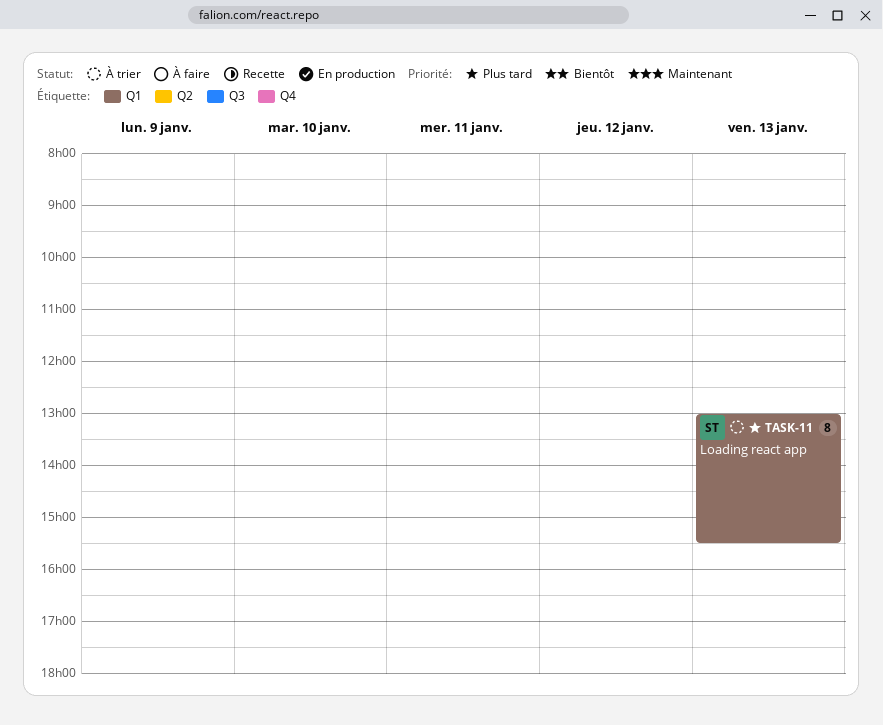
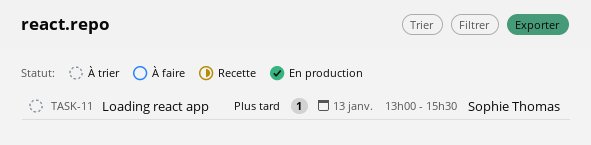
TASK-11, estimate: 8 -> 1

